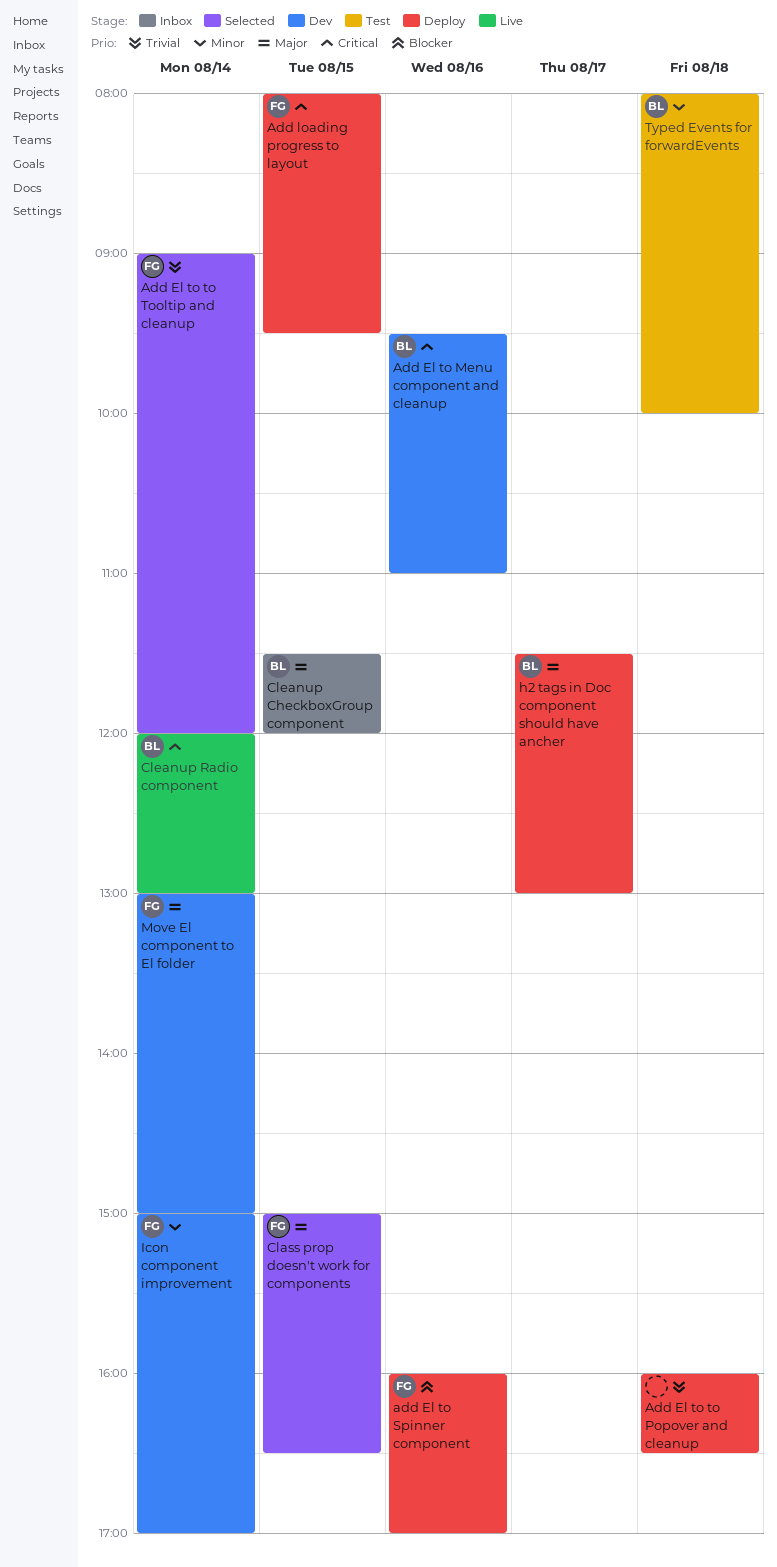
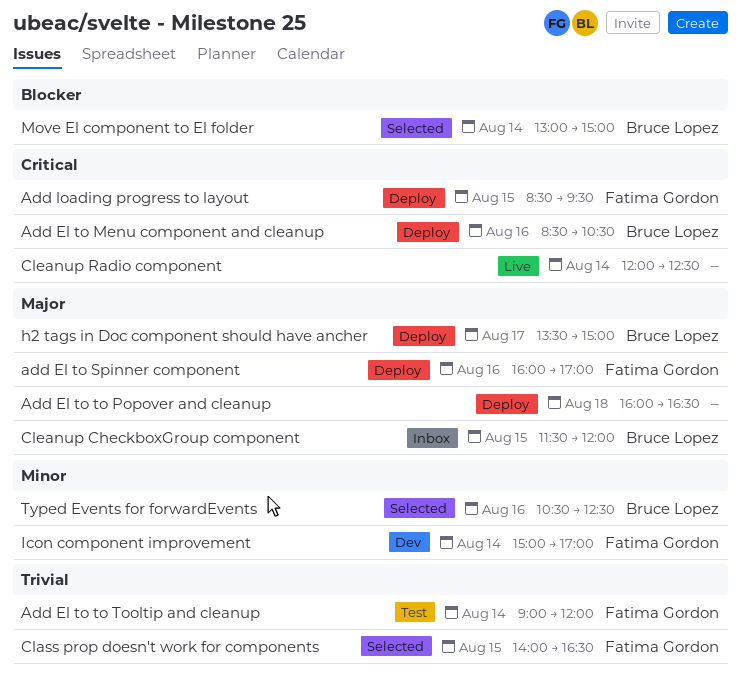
Add El to Menu component and cleanup, status: Dev -> Deploy
Add El to Menu component and cleanup, begins: 09:30 -> 08:30
Add El to Menu component and cleanup, ends: 11:00 -> 10:30
add El to Spinner component, priority: Blocker -> Major
Add El to to Popover and cleanup, priority: Trivial -> Major
Add El to to Tooltip and cleanup, status: Selected -> Test
Add loading progress to layout, begins: 08:00 -> 08:30
Class prop doesn't work for components, priority: Major -> Trivial
Class prop doesn't work for components, begins: 15:00 -> 14:00
Cleanup Radio component, owner: Bruce Lopez -> none
Cleanup Radio component, ends: 13:00 -> 12:30
h2 tags in Doc component should have ancher, begins: 11:30 -> 13:30
h2 tags in Doc component should have ancher, ends: 13:00 -> 15:00
Move El component to El folder, status: Dev -> Selected
Move El component to El folder, owner: Fatima Gordon -> Bruce Lopez
Move El component to El folder, priority: Major -> Blocker
Typed Events for forwardEvents, status: Test -> Selected
Typed Events for forwardEvents, day: Aug 18 -> Aug 16
Typed Events for forwardEvents, begins: 08:00 -> 10:30
Typed Events for forwardEvents, ends: 10:00 -> 12:30

